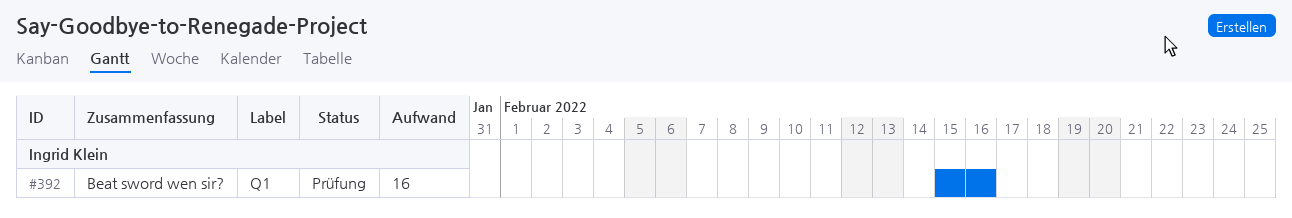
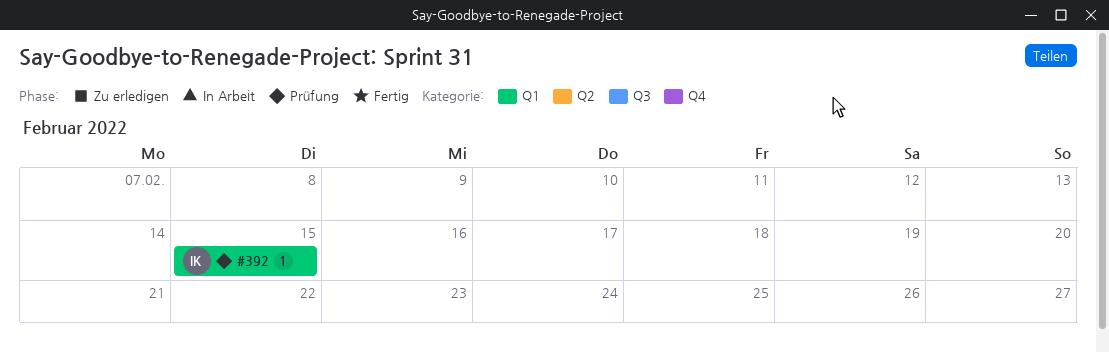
#392, estimate: 16 -> 1
#392, due: Feb 16 -> Feb 15

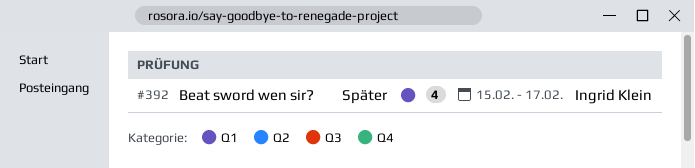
#392, estimate: 1 -> 4
#392, due: Feb 15 -> Feb 17

